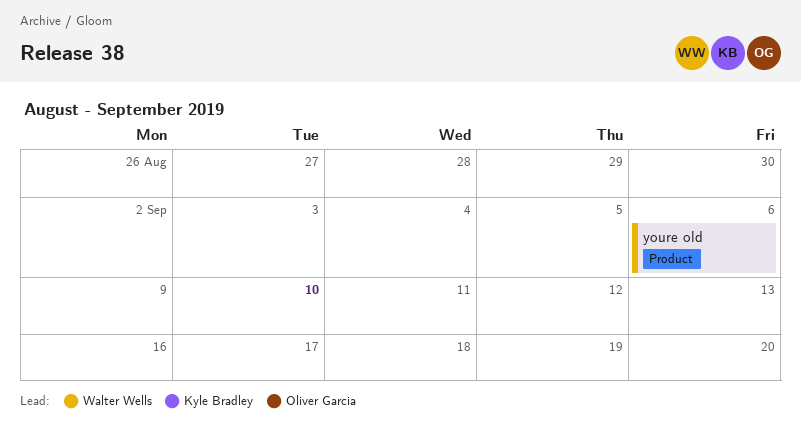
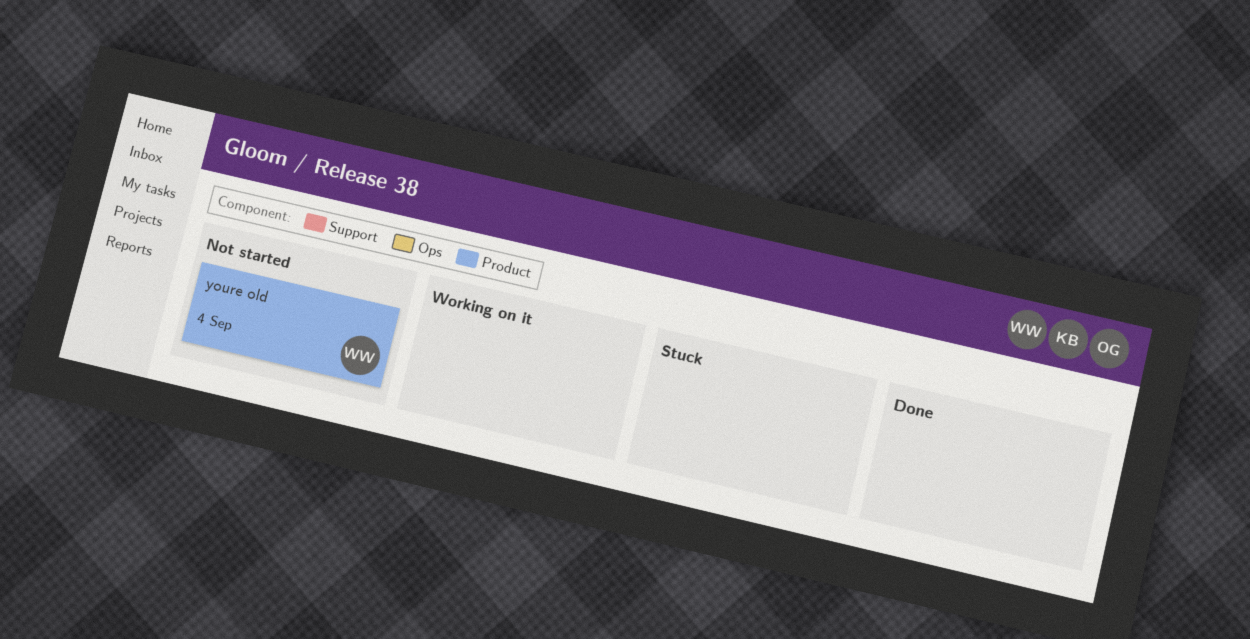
youre old, due: Sep 6 -> Sep 4

